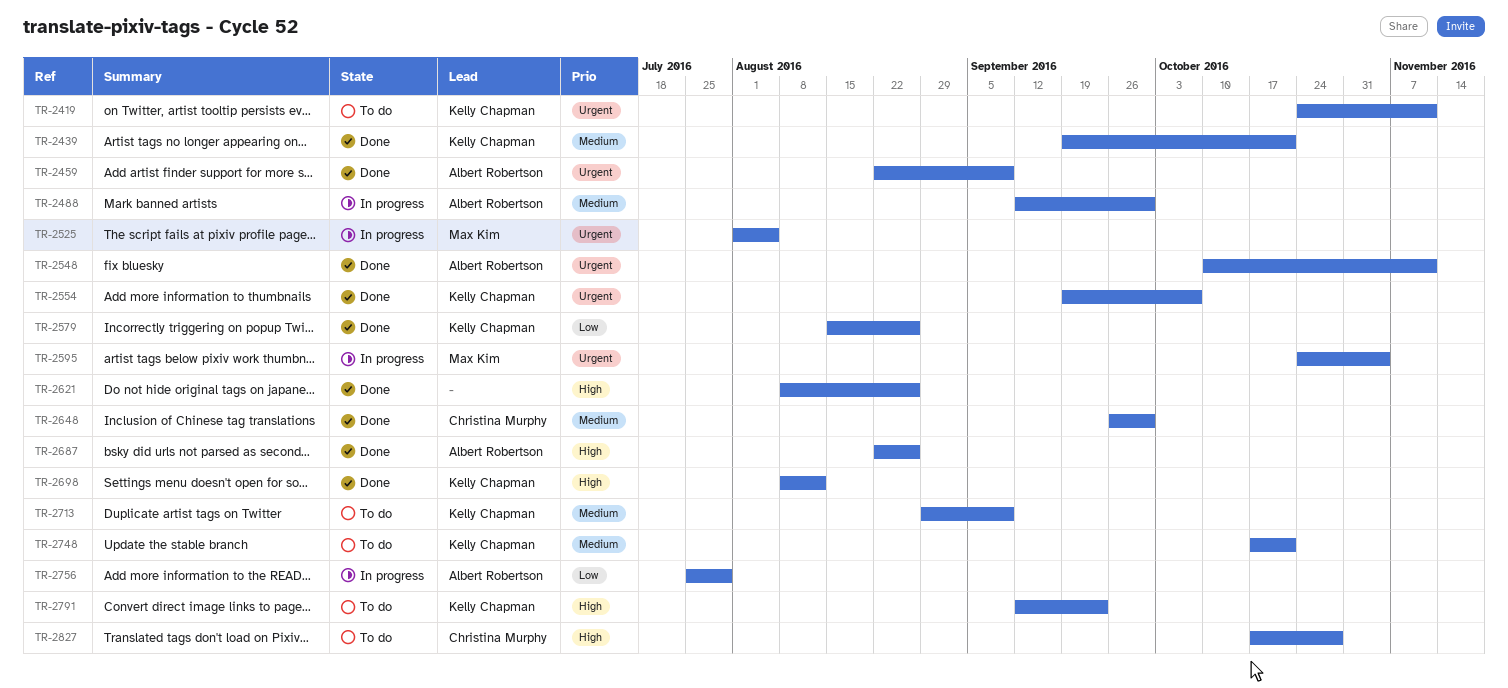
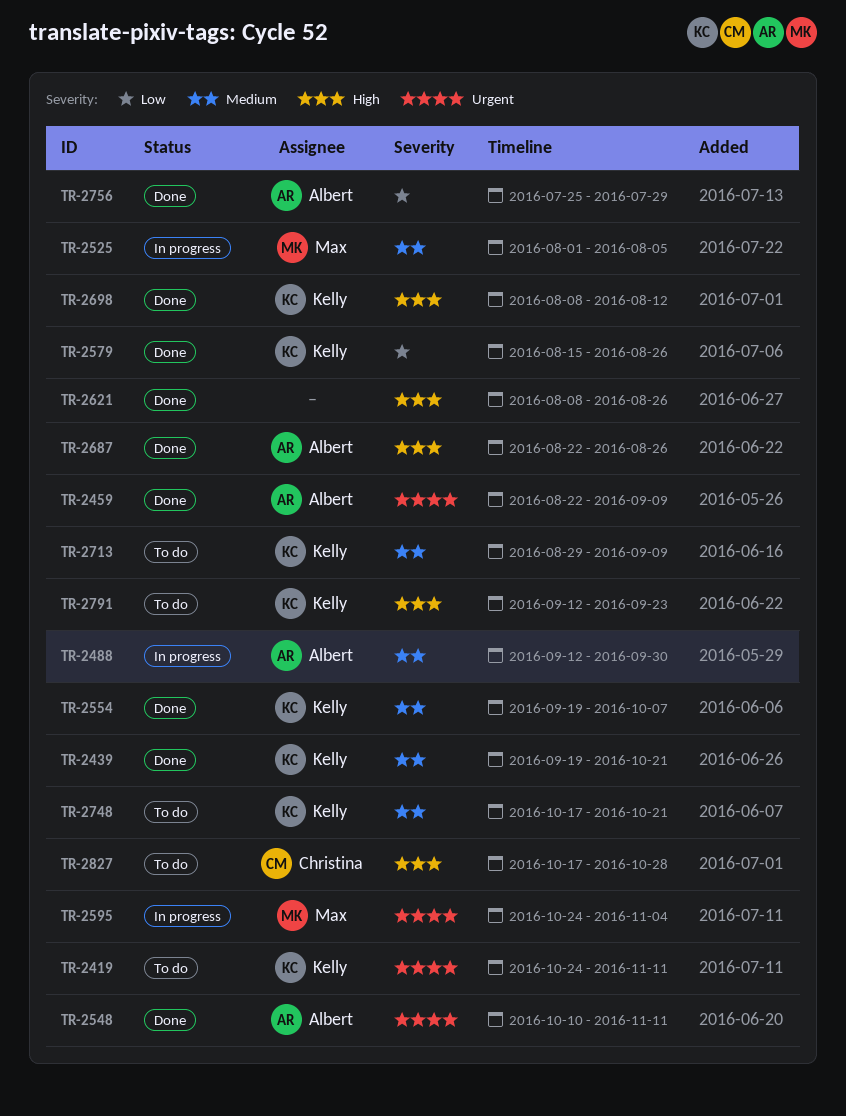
TR-2525, priority: Urgent -> Medium
TR-2554, priority: Urgent -> Medium
TR-2648: present -> none
TR-2756, status: In progress -> Done

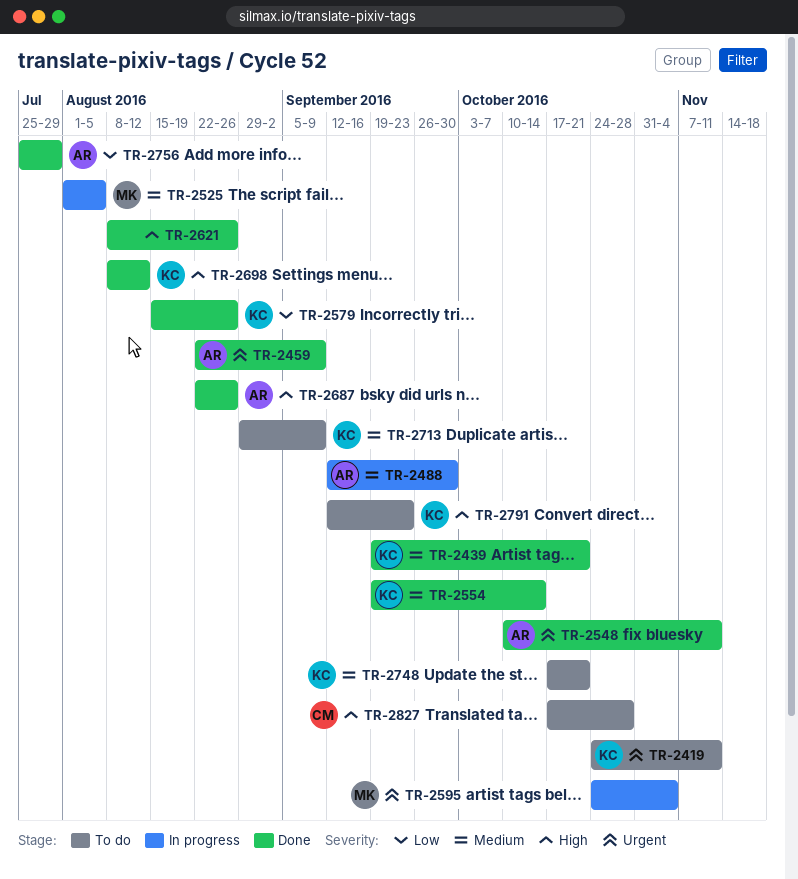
TR-2554, due: Oct 7 -> Oct 14

